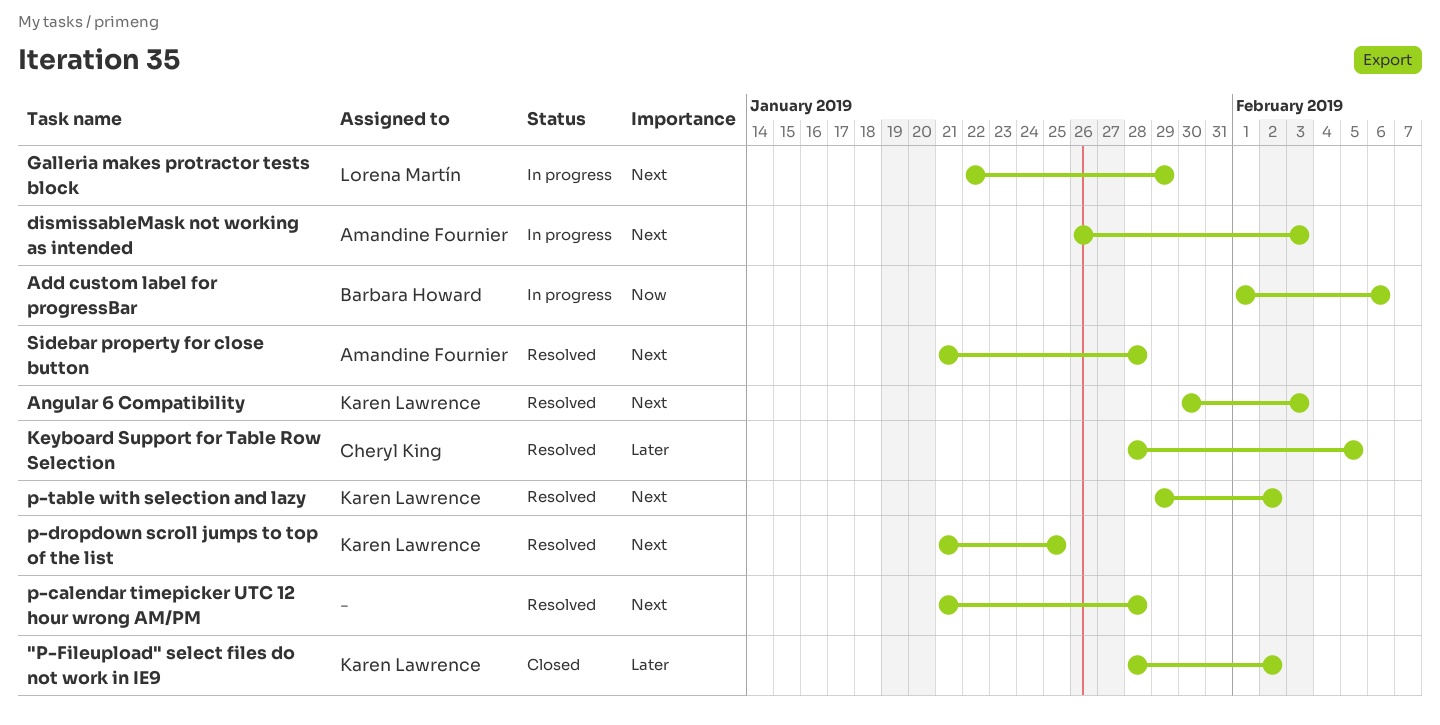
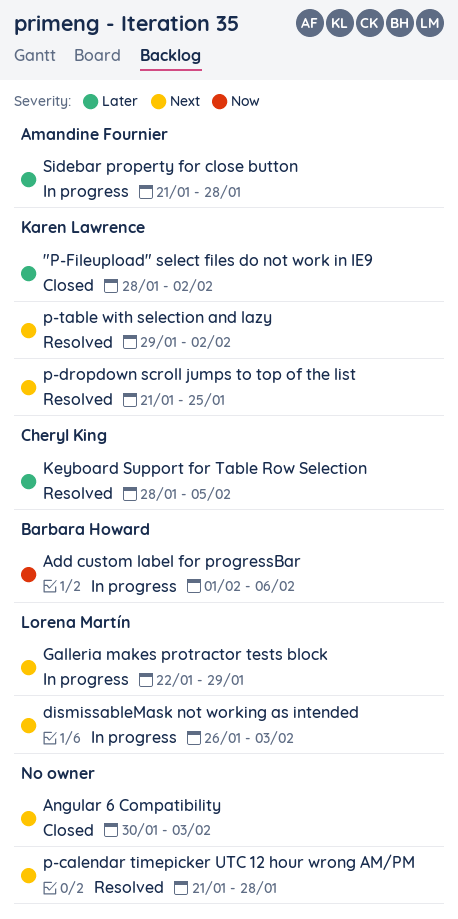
Angular 6 Compatibility, status: Resolved -> Closed
Angular 6 Compatibility, owner: Karen Lawrence -> none
dismissableMask not working as intended, owner: Amandine Fournier -> Lorena Martín
Sidebar property for close button, status: Resolved -> In progress
Sidebar property for close button, priority: Next -> Later

